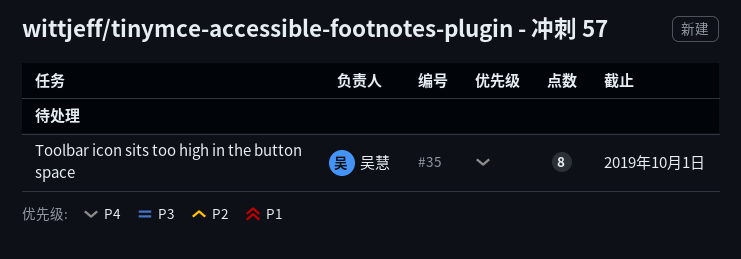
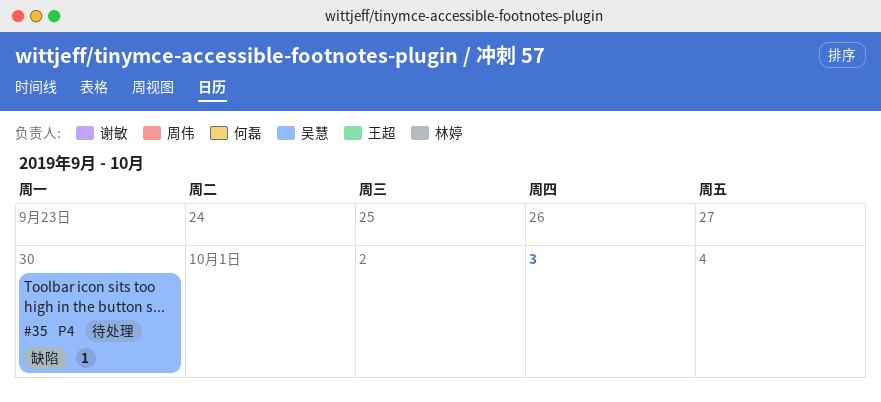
#35, estimate: 8 -> 1
#35, due: Oct 1 -> Sep 30

